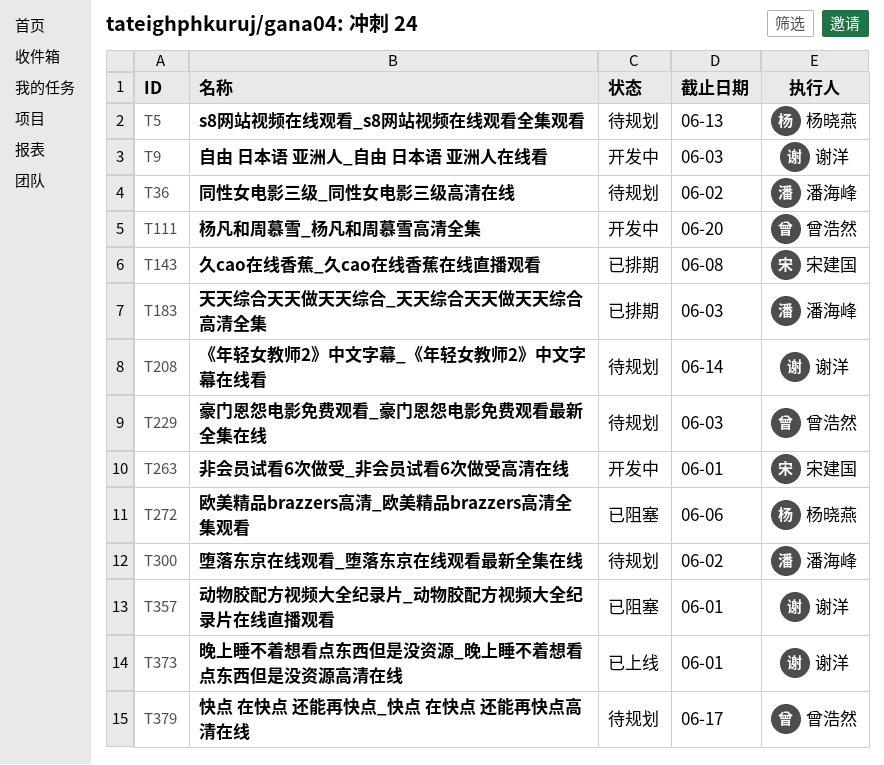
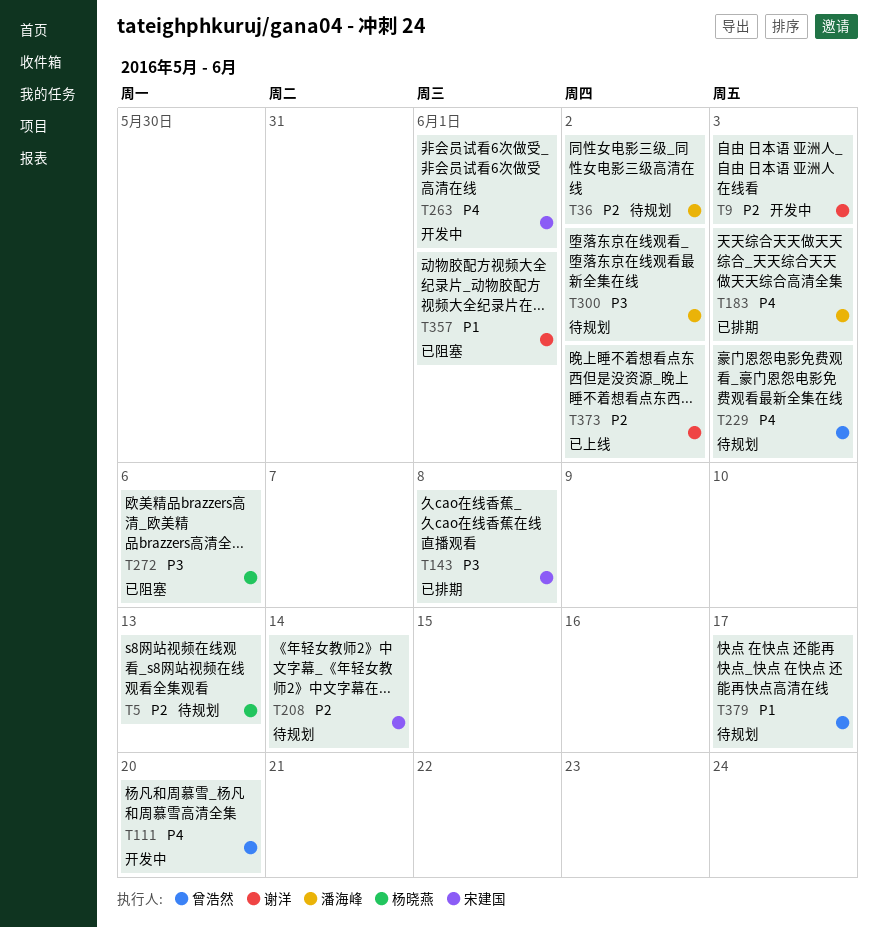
T208, owner: 谢洋 -> 宋建国
T373, due: Jun 1 -> Jun 2

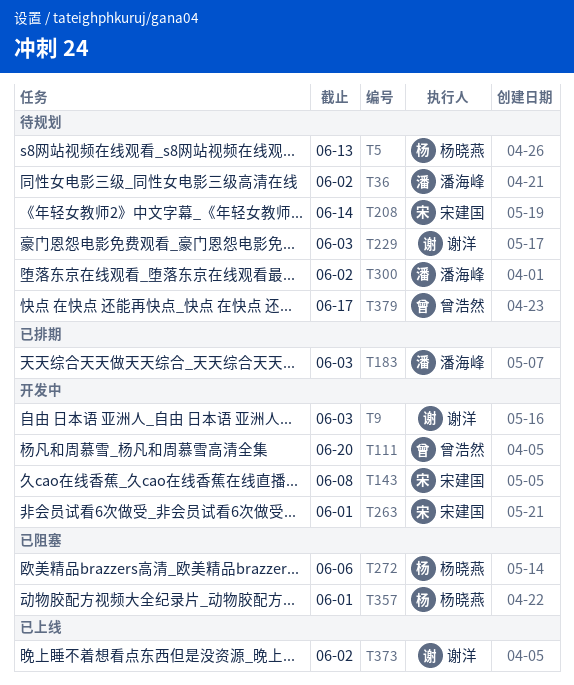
T143, status: 已排期 -> 开发中
T229, owner: 曾浩然 -> 谢洋
T357, owner: 谢洋 -> 杨晓燕

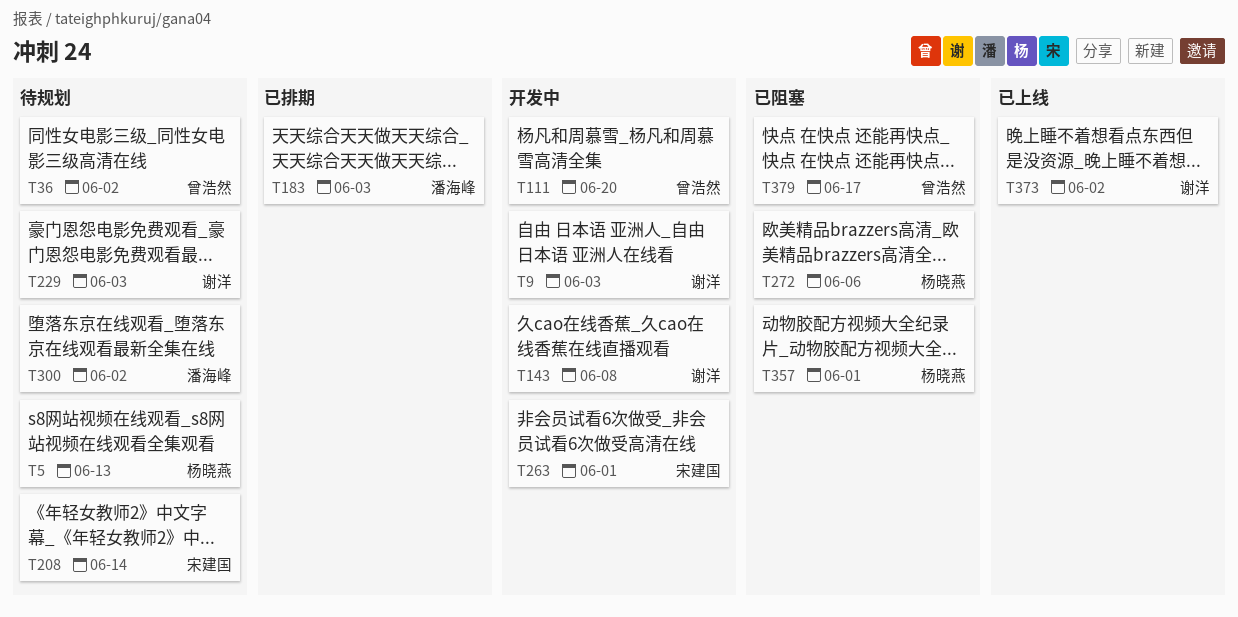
T36, owner: 潘海峰 -> 曾浩然
T143, owner: 宋建国 -> 谢洋
T379, status: 待规划 -> 已阻塞

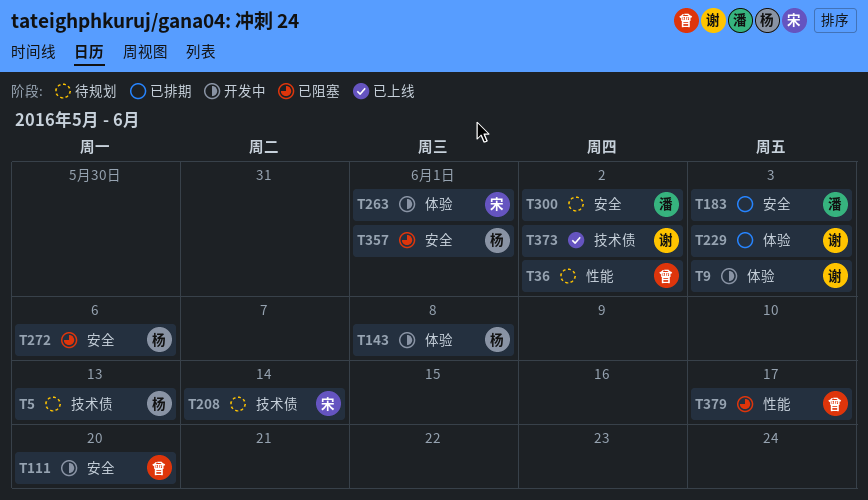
T143, owner: 谢洋 -> 杨晓燕
T229, status: 待规划 -> 已排期

